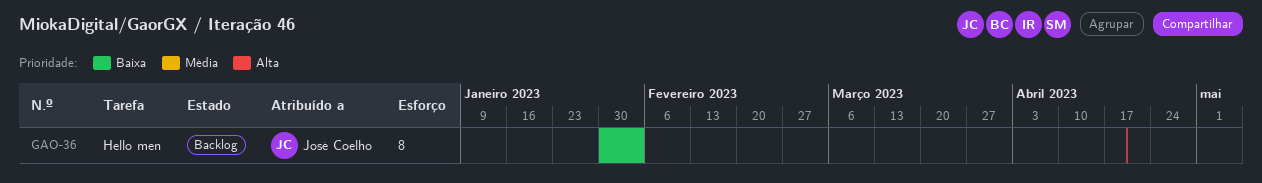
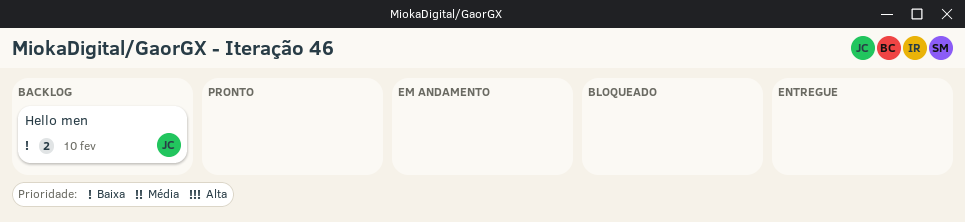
Hello men, estimate: 8 -> 2
Hello men, due: Feb 3 -> Feb 10

